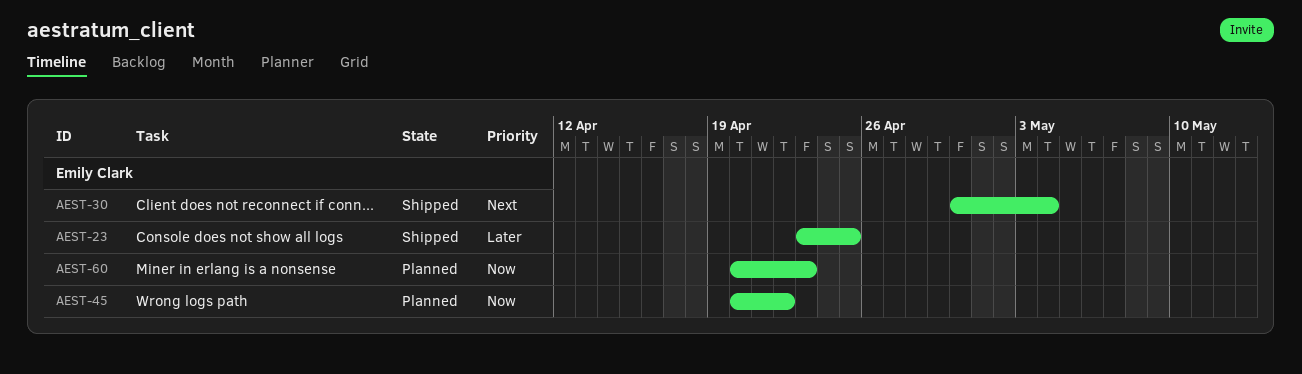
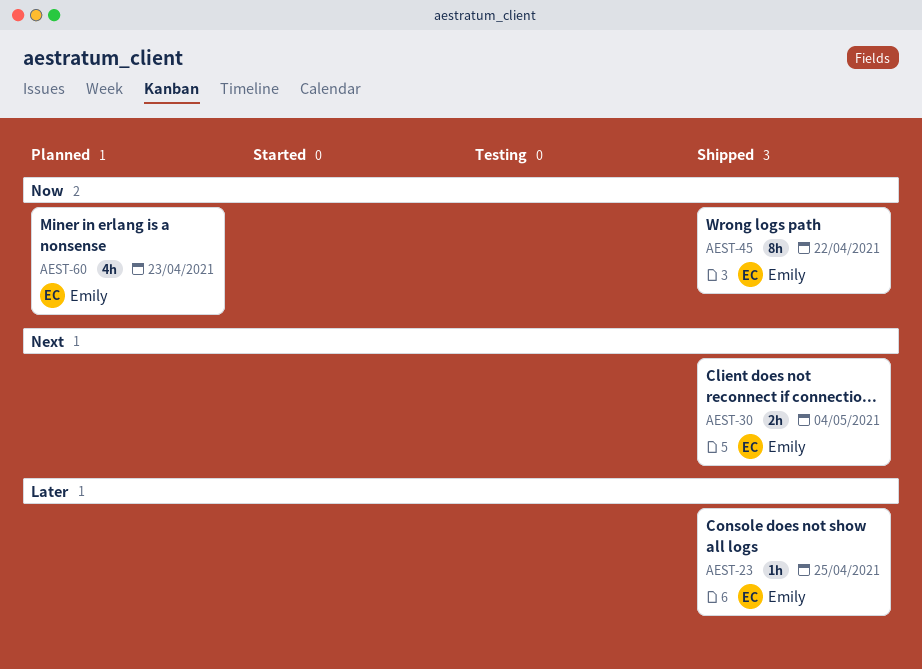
AEST-45, status: Planned -> Shipped

